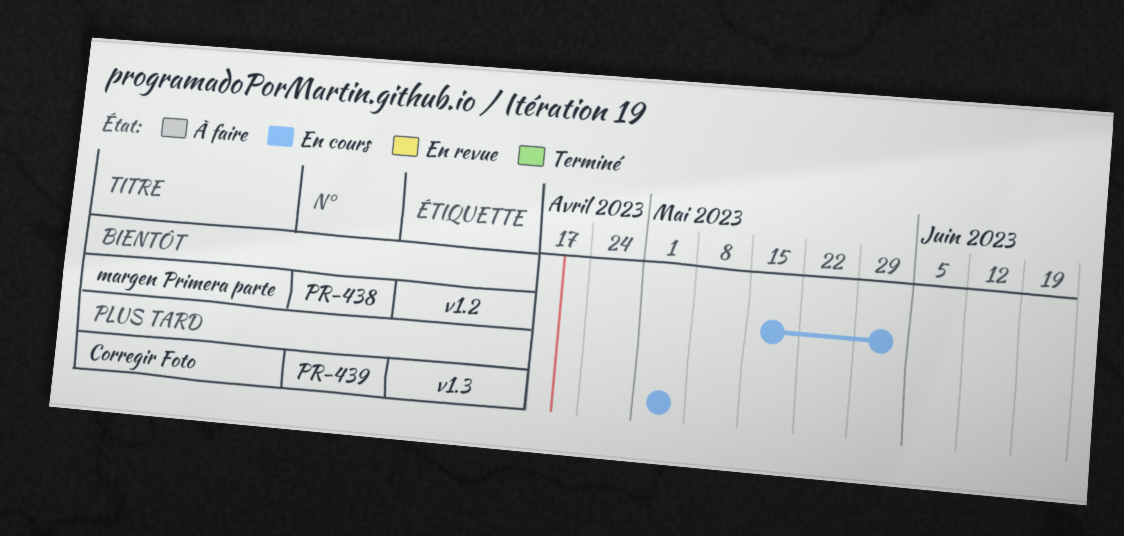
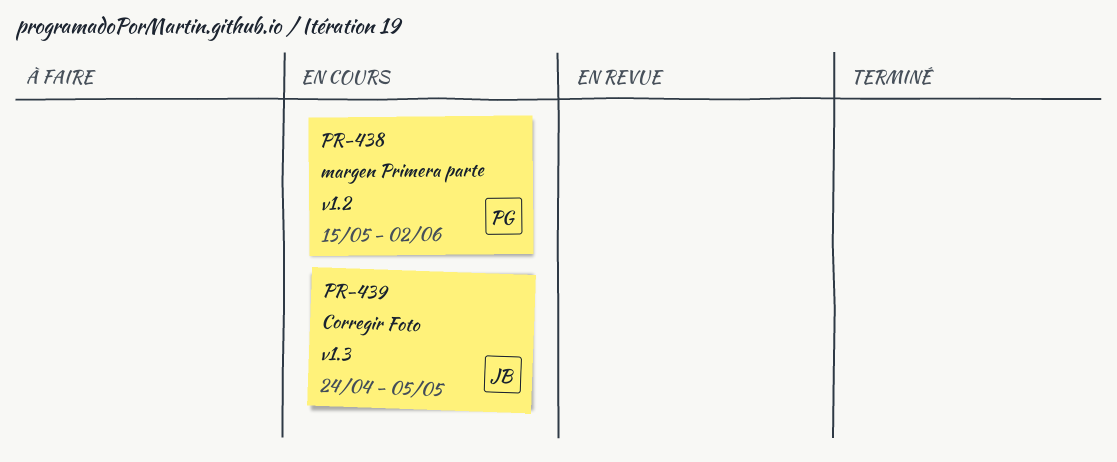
PR-439, start: May 1 -> Apr 24

